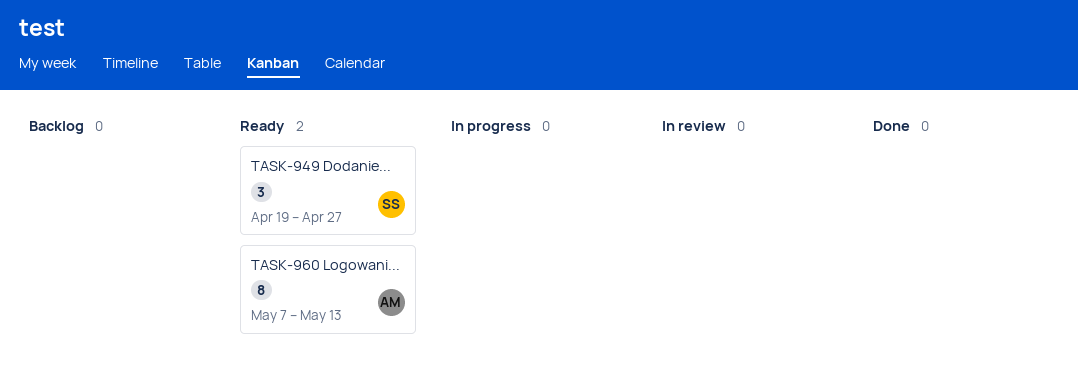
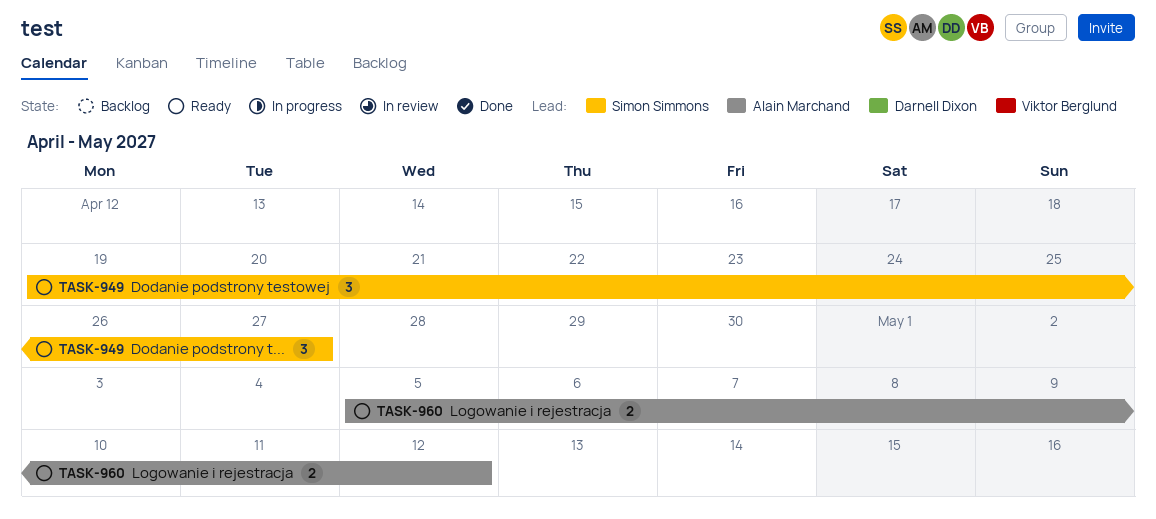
TASK-960, estimate: 8 -> 2
TASK-960, start: May 7 -> May 5
TASK-960, due: May 13 -> May 12

